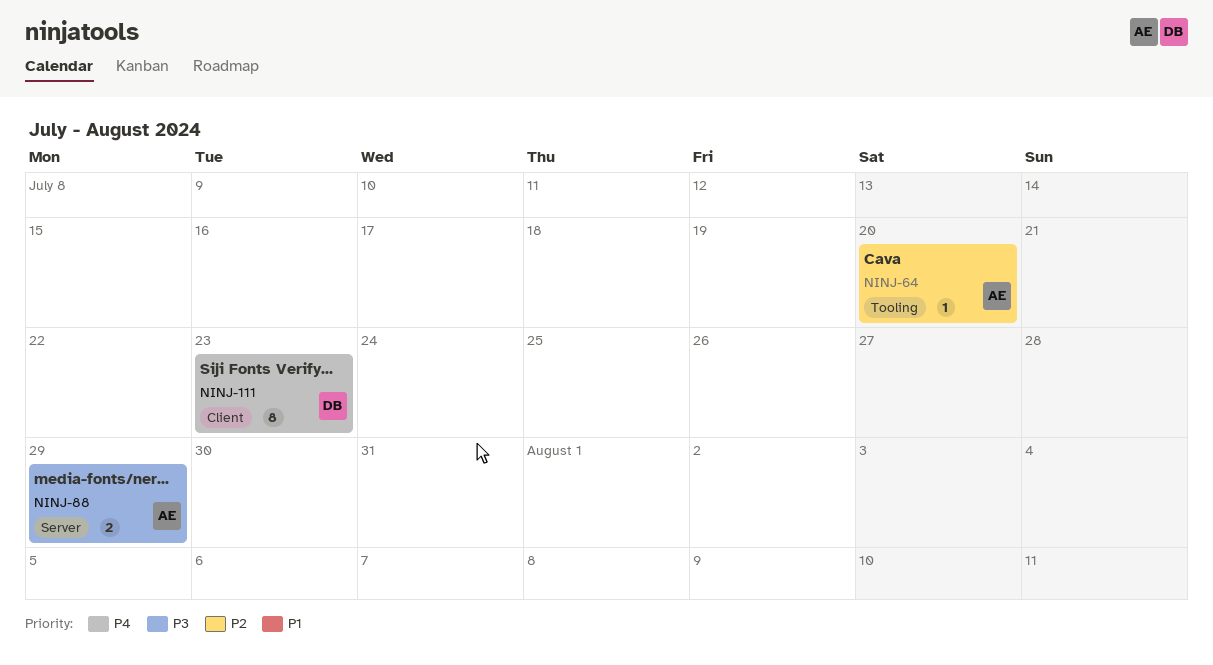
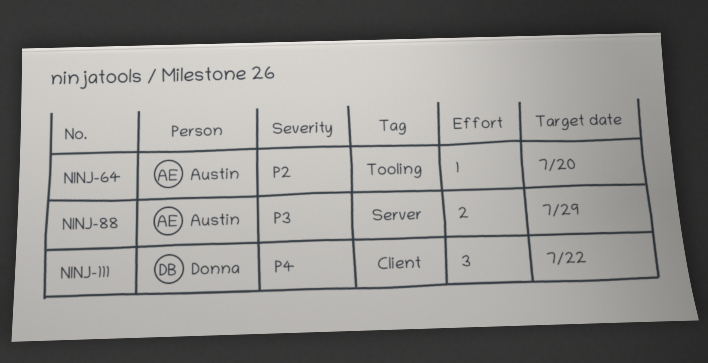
NINJ-111, estimate: 8 -> 3
NINJ-111, due: Jul 23 -> Jul 22

